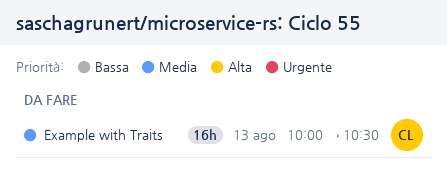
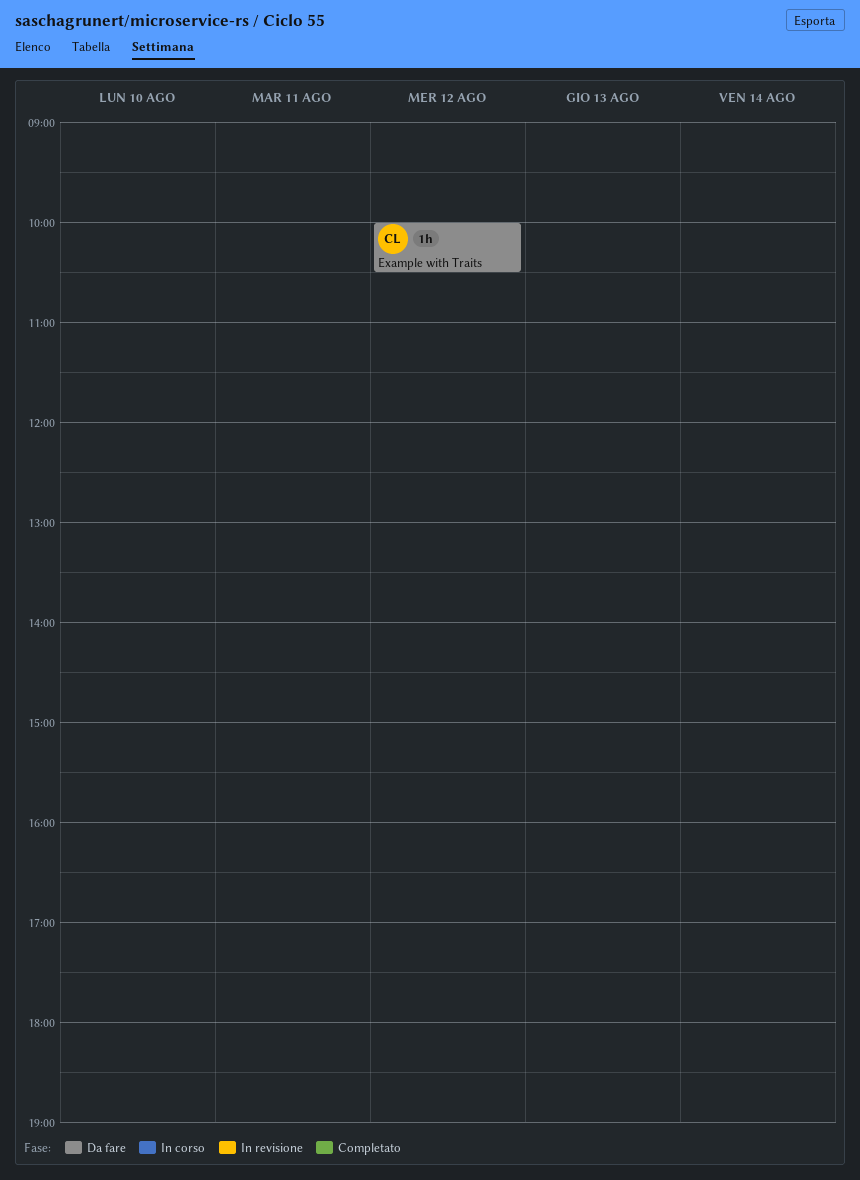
Example with Traits, estimate: 16h -> 1h
Example with Traits, day: Aug 13 -> Aug 12

